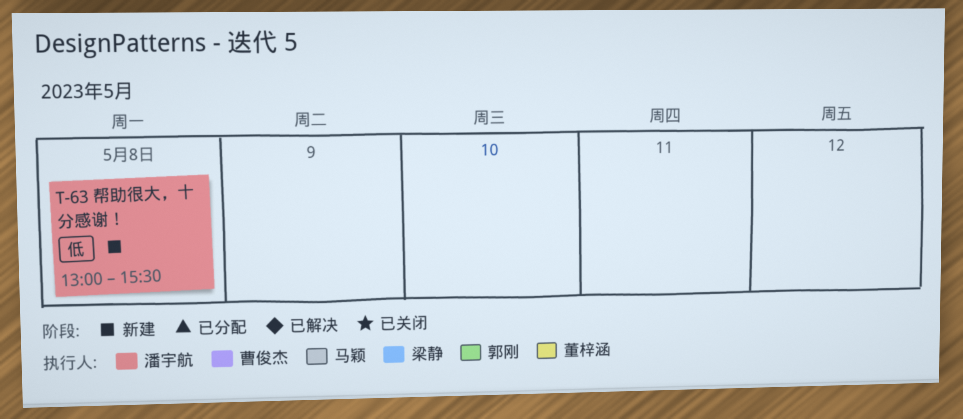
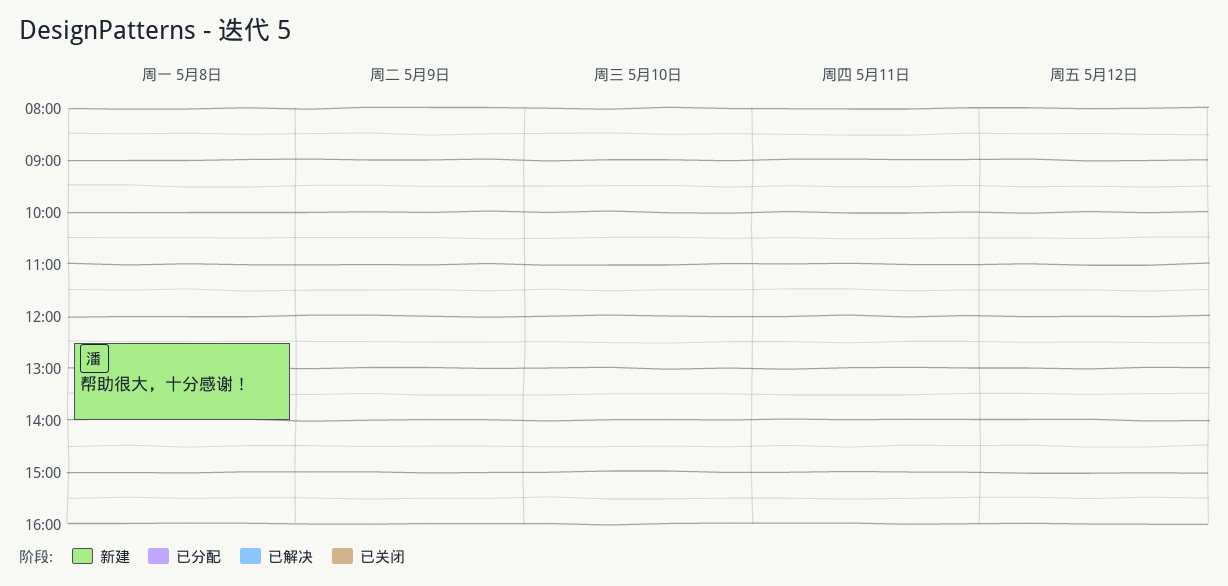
帮助很大，十分感谢！, begins: 13:00 -> 12:30
帮助很大，十分感谢！, ends: 15:30 -> 14:00

